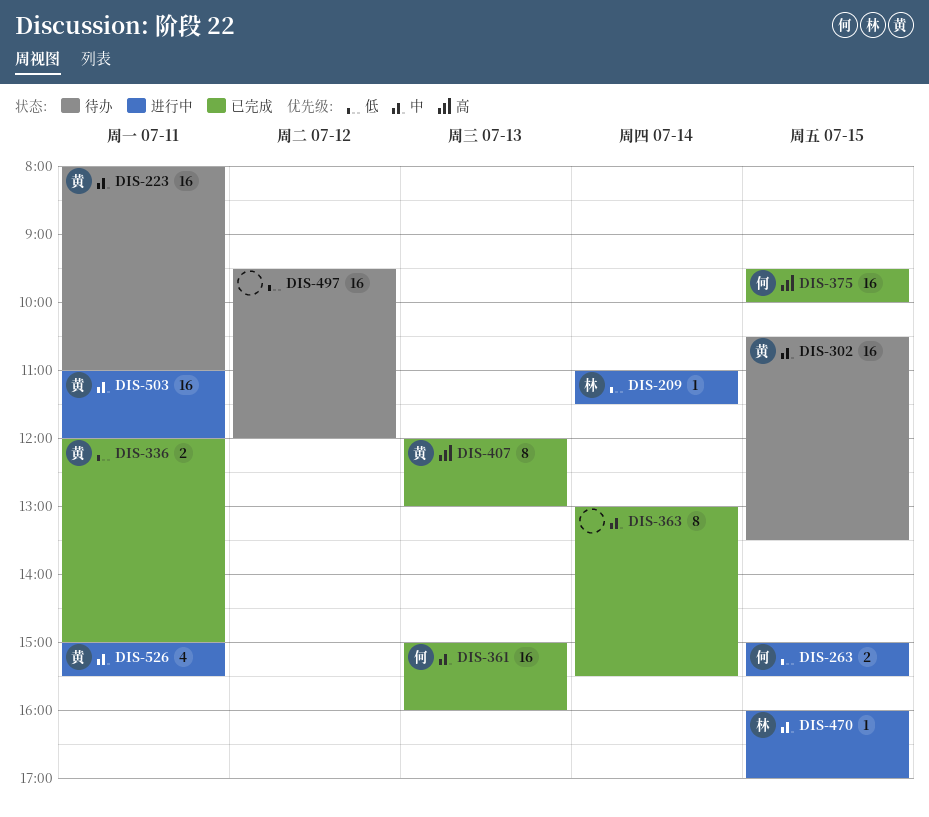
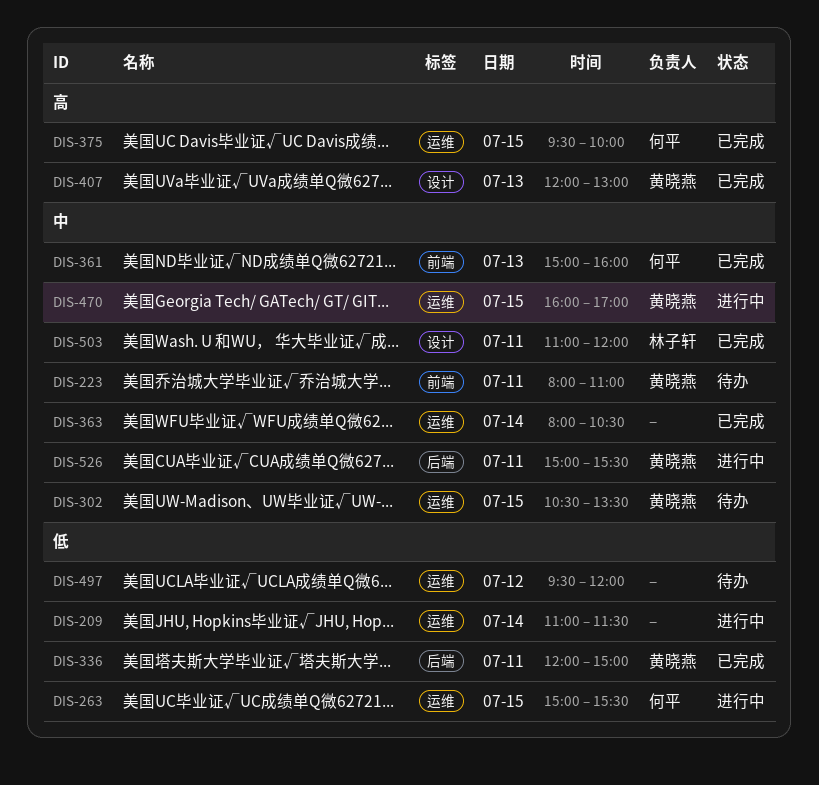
DIS-209, owner: 林子轩 -> none
DIS-363, begins: 13:00 -> 08:00
DIS-363, ends: 15:30 -> 10:30
DIS-470, owner: 林子轩 -> 黄晓燕
DIS-503, status: 进行中 -> 已完成
DIS-503, owner: 黄晓燕 -> 林子轩

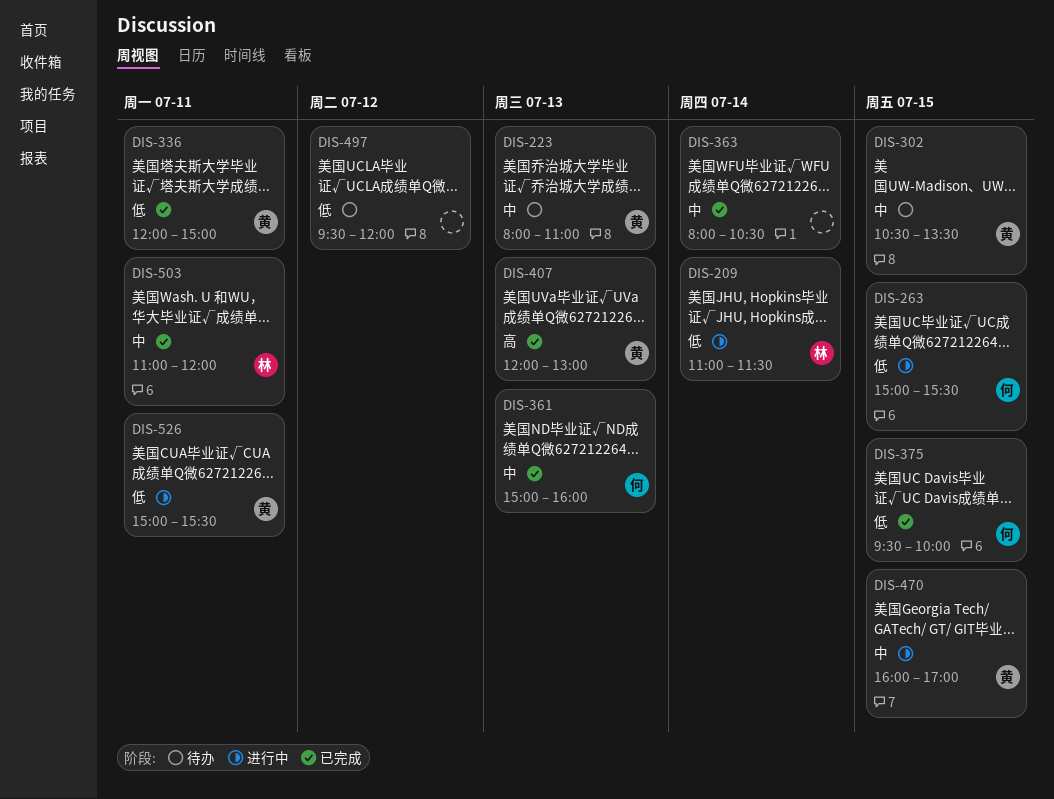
DIS-209, owner: none -> 林子轩
DIS-223, day: Jul 11 -> Jul 13
DIS-375, priority: 高 -> 低
DIS-526, priority: 中 -> 低

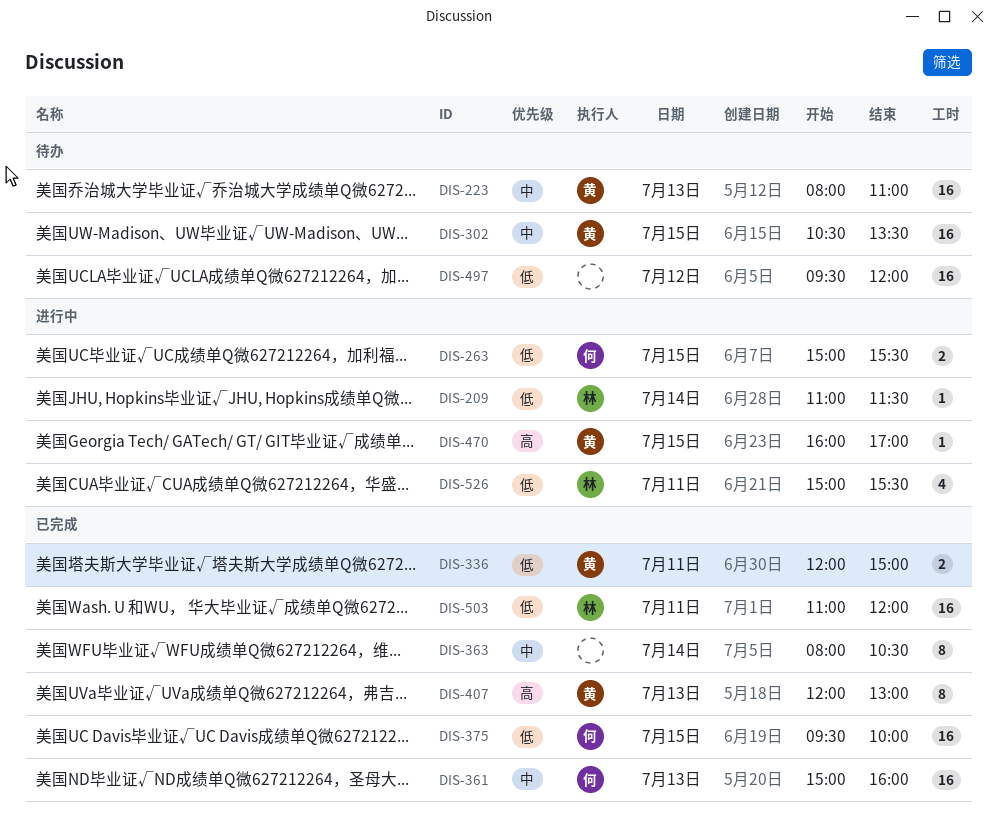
DIS-470, priority: 中 -> 高
DIS-503, priority: 中 -> 低
DIS-526, owner: 黄 -> 林

